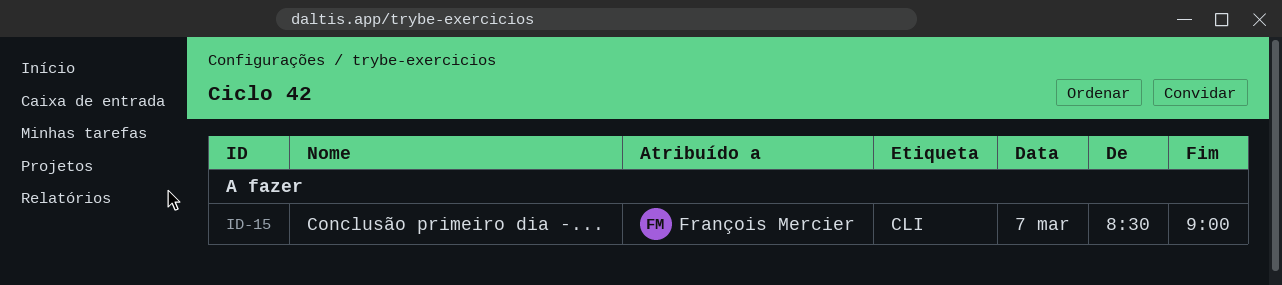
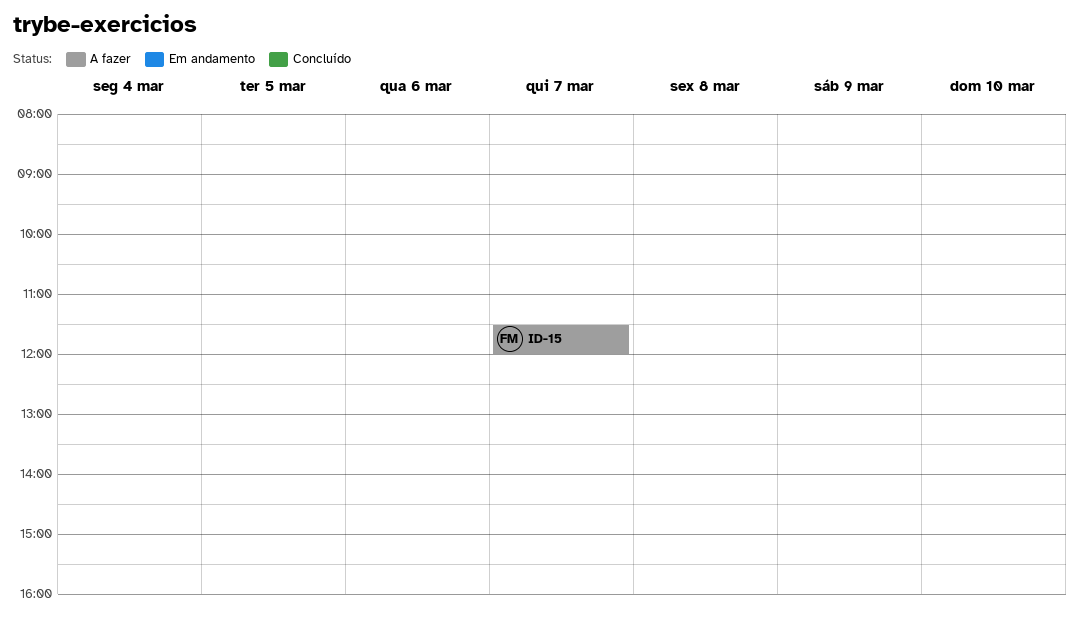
ID-15, begins: 08:30 -> 11:30
ID-15, ends: 09:00 -> 12:00

